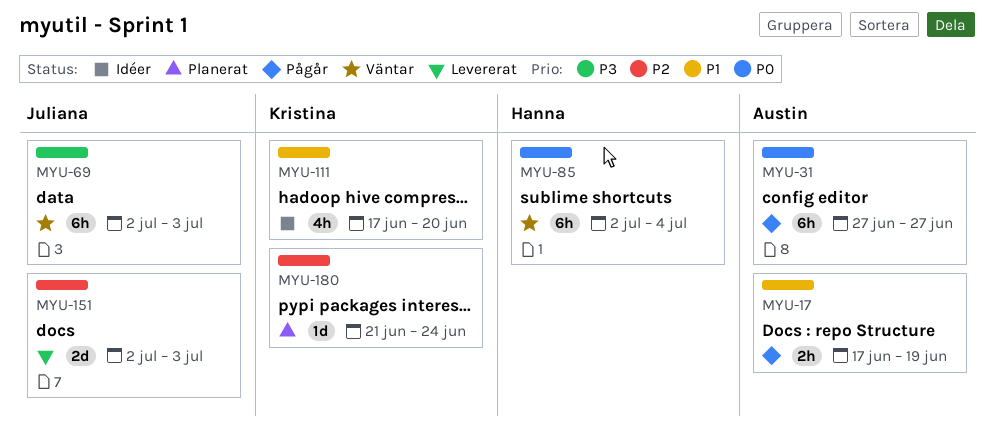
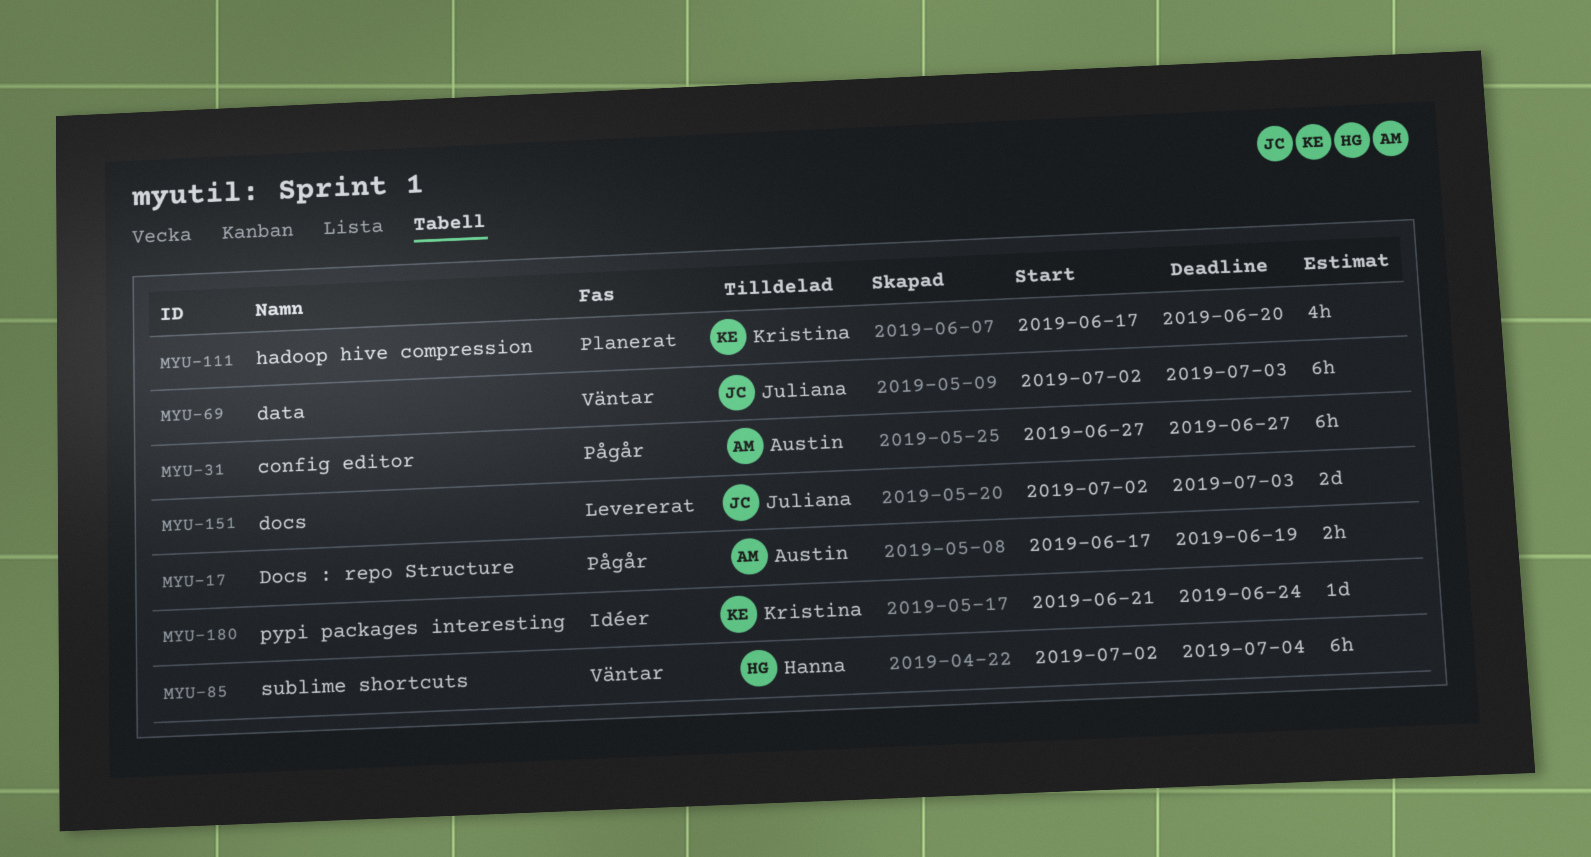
MYU-111, status: Idéer -> Planerat
MYU-180, status: Planerat -> Idéer

